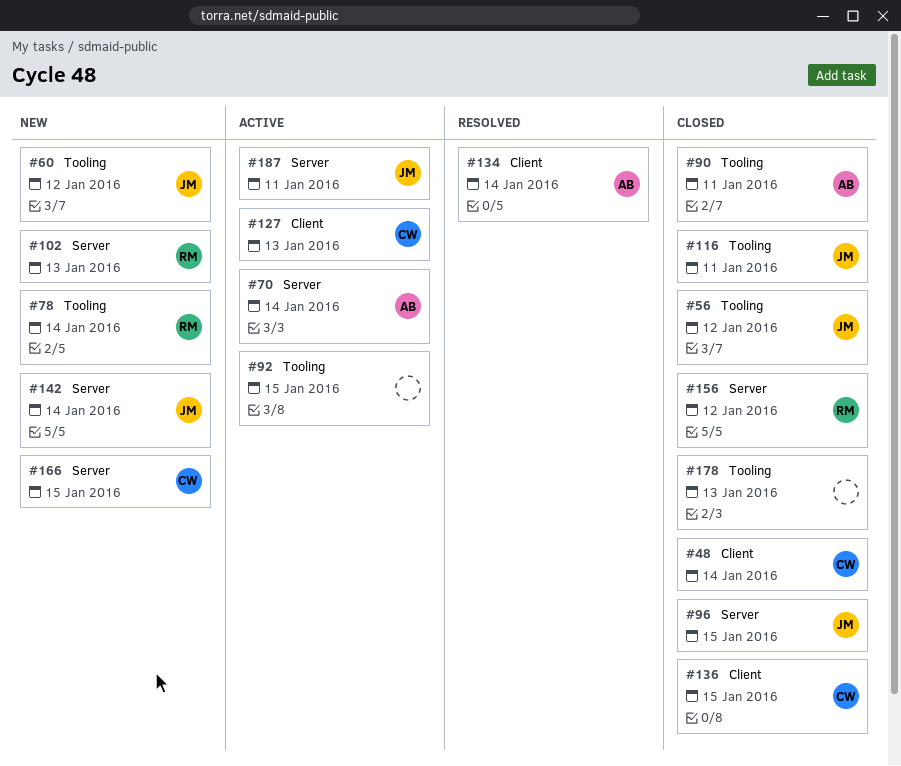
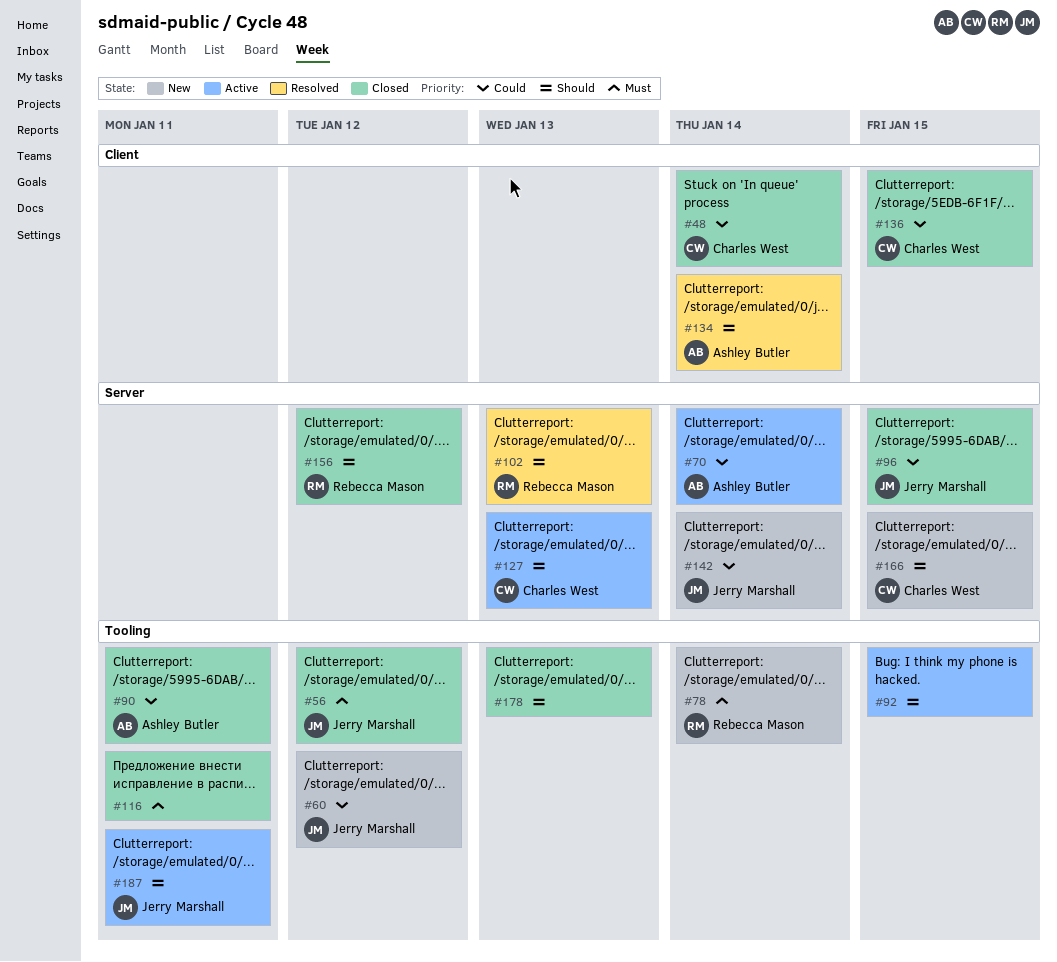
#102, status: New -> Resolved
#116, owner: Jerry Marshall -> none
#127, label: Client -> Server
#187, label: Server -> Tooling

